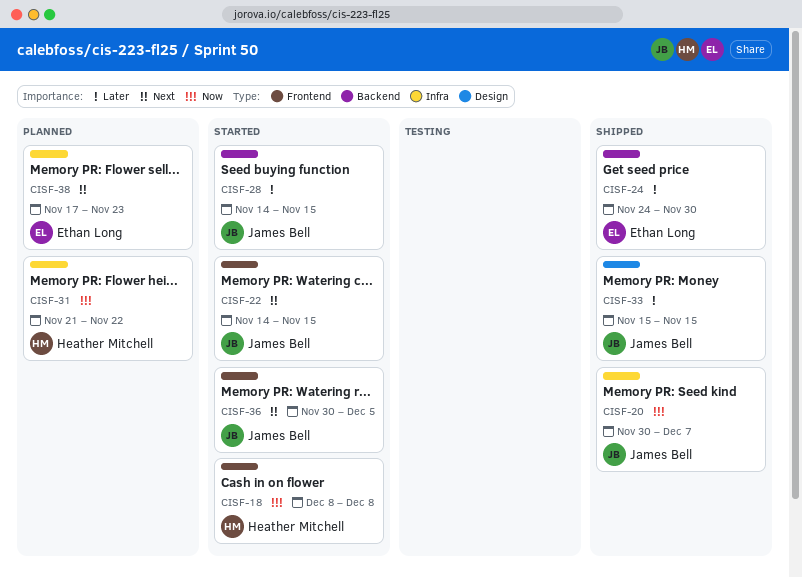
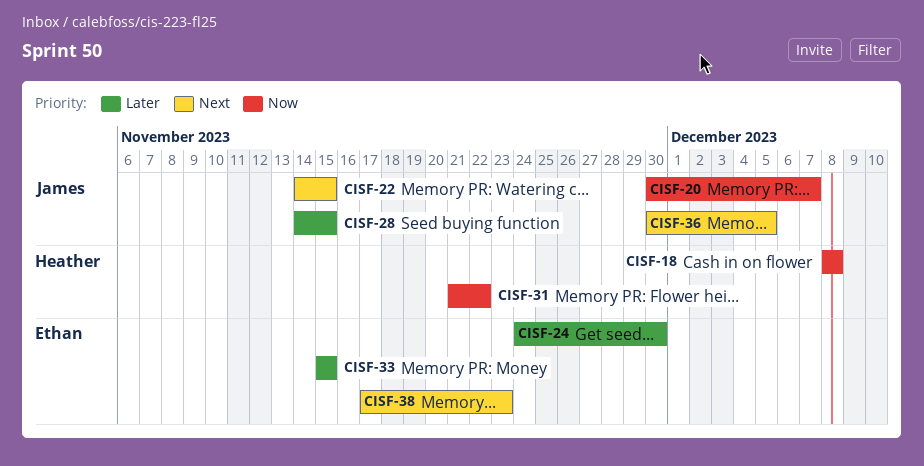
CISF-33, owner: James Bell -> Ethan Long

